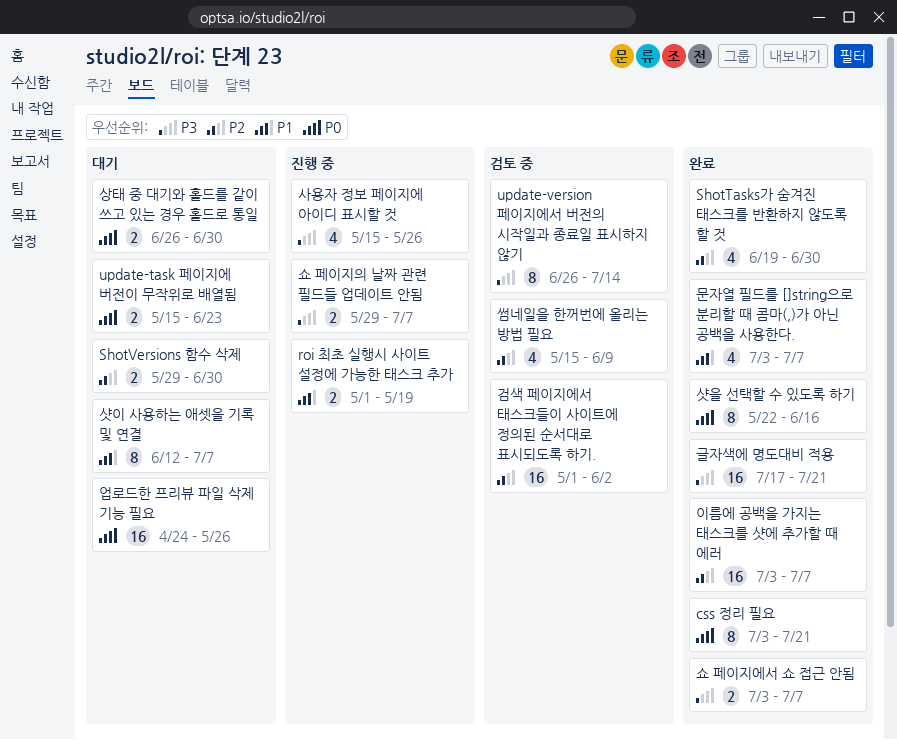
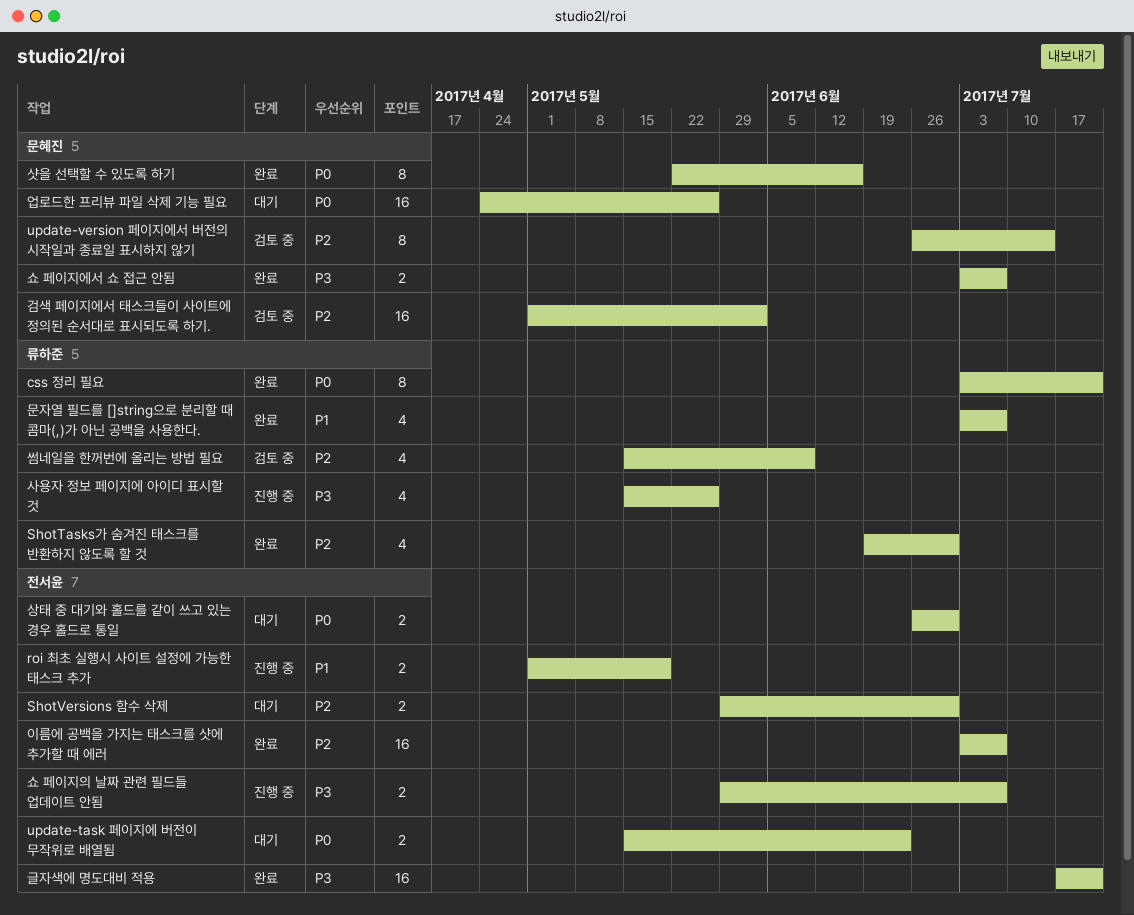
update-version 페이지에서 버전의 시작일과 종료일 표시하지 않기, priority: P3 -> P2
샷이 사용하는 애셋을 기록 및 연결: present -> none

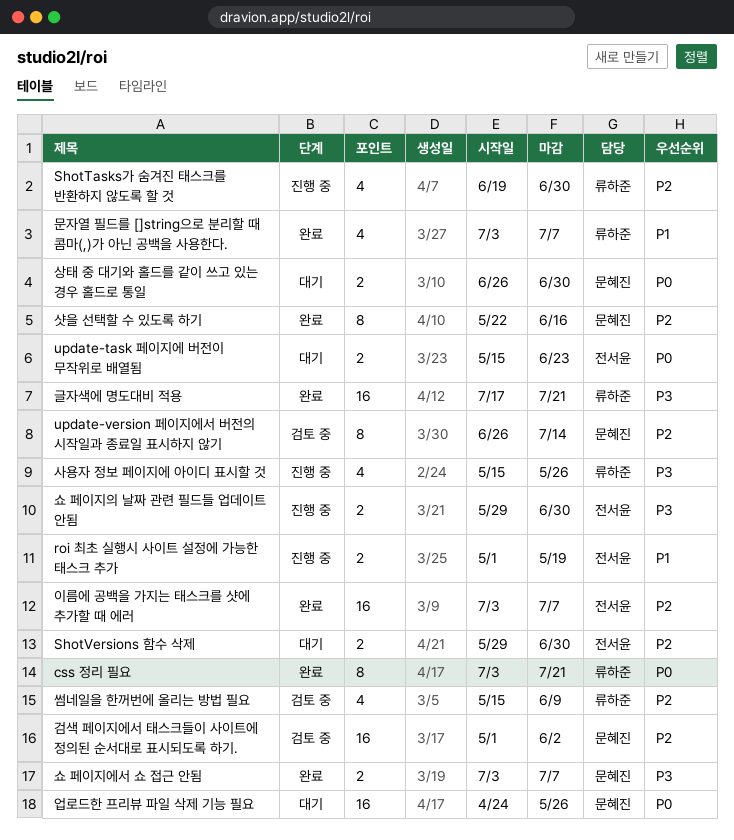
ShotTasks가 숨겨진 태스크를 반환하지 않도록 할 것, status: 완료 -> 진행 중
글자색에 명도대비 적용, owner: 전서윤 -> 류하준
상태 중 대기와 홀드를 같이 쓰고 있는 경우 홀드로 통일, owner: 전서윤 -> 문혜진
샷을 선택할 수 있도록 하기, priority: P0 -> P2
쇼 페이지의 날짜 관련 필드들 업데이트 안됨, due: Jul 7 -> Jun 30

